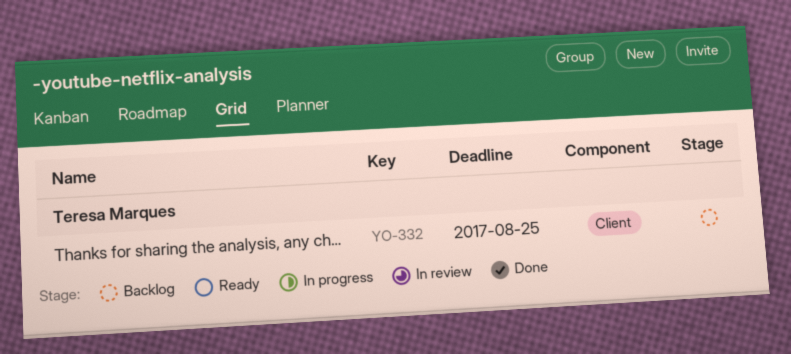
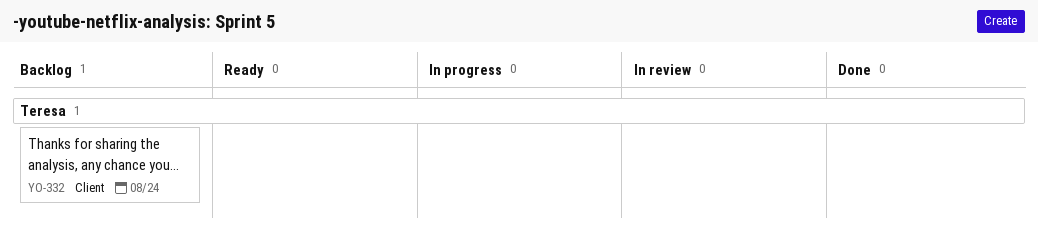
YO-332, due: Aug 25 -> Aug 24

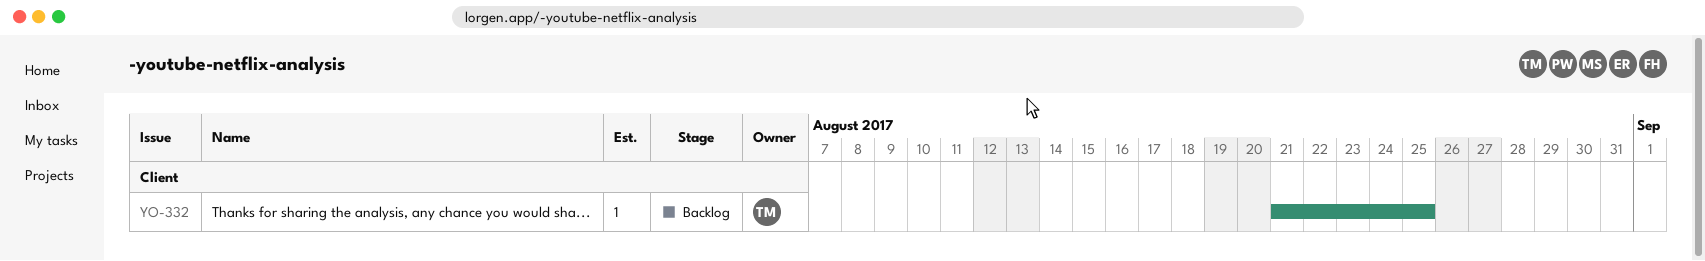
YO-332, due: Aug 24 -> Aug 25

